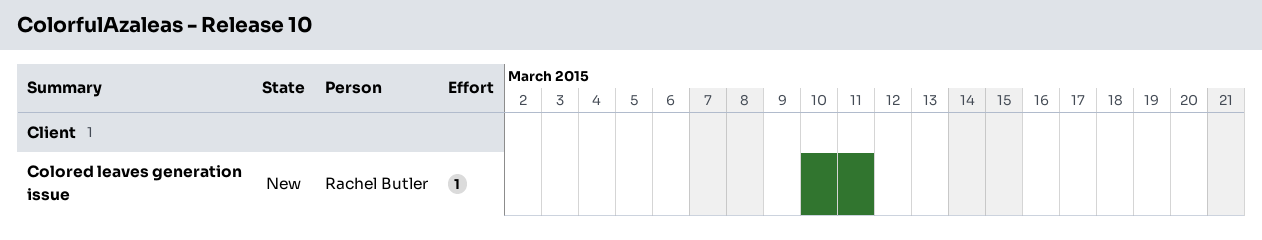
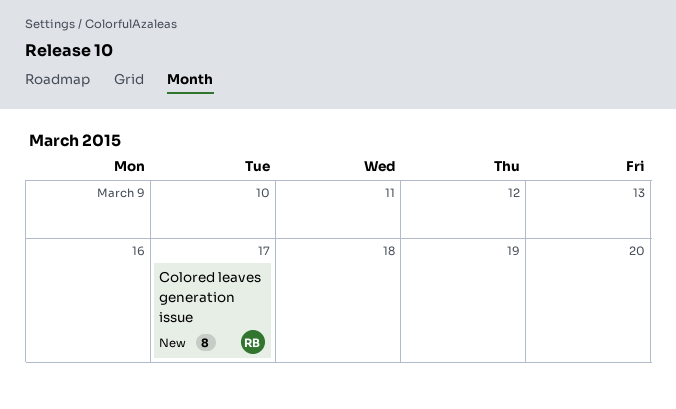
Colored leaves generation issue, estimate: 1 -> 8
Colored leaves generation issue, due: Mar 11 -> Mar 17

